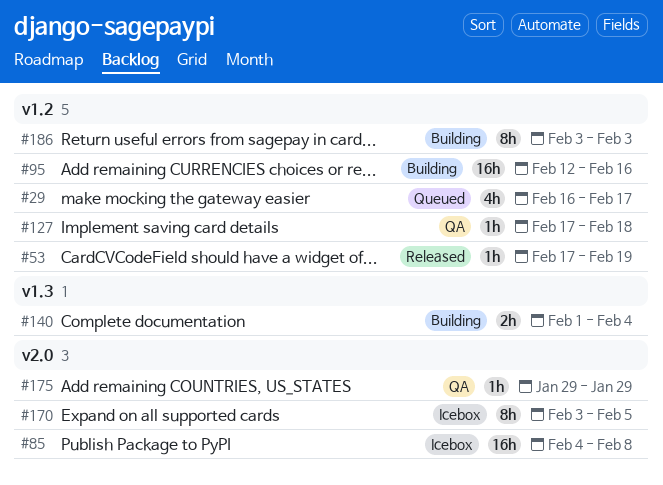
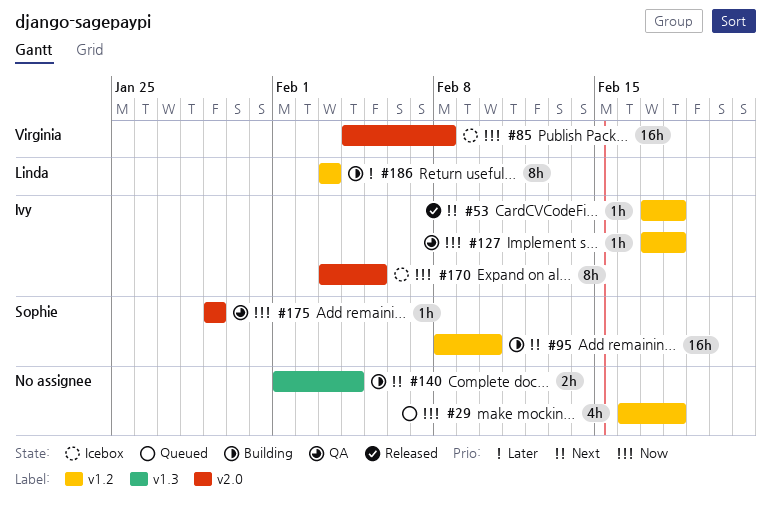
#29, due: Feb 17 -> Feb 18
#53, due: Feb 19 -> Feb 18
#95, start: Feb 12 -> Feb 8
#95, due: Feb 16 -> Feb 10

